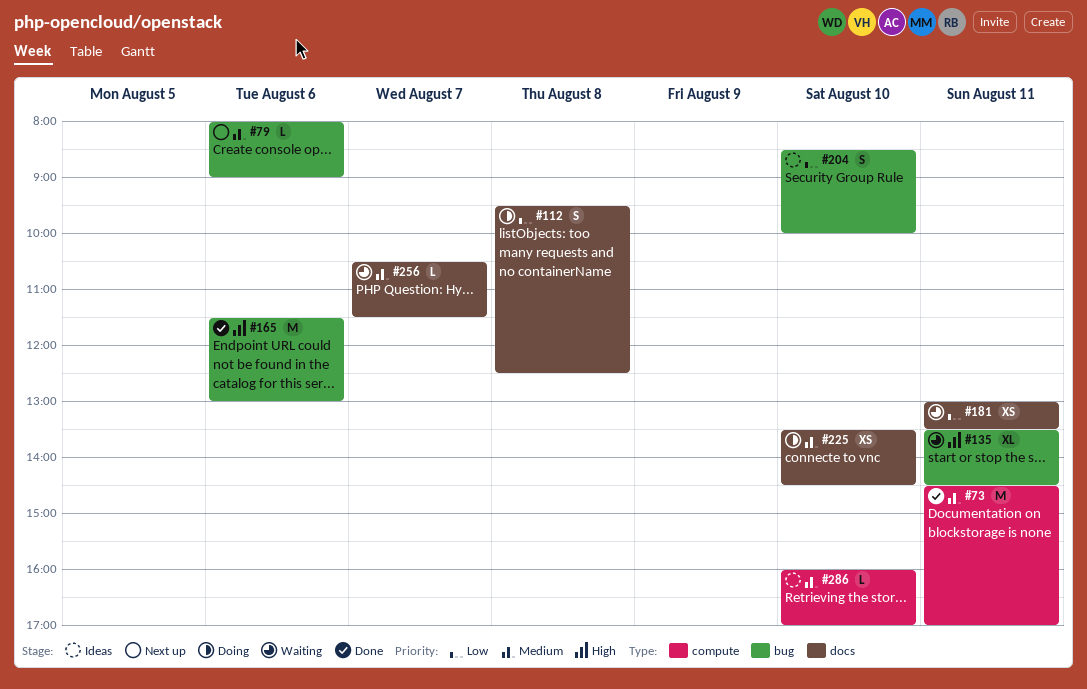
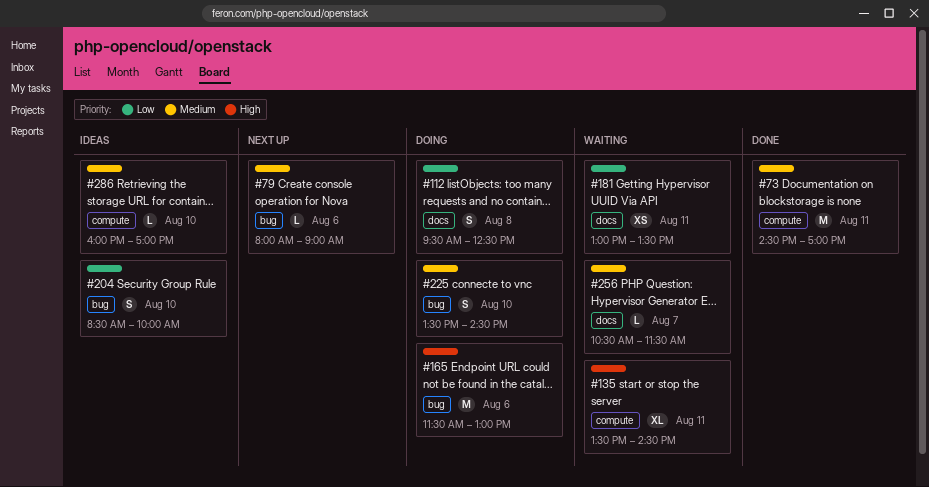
#135, label: bug -> compute
#165, status: Done -> Doing
#225, label: docs -> bug
#225, estimate: XS -> S

